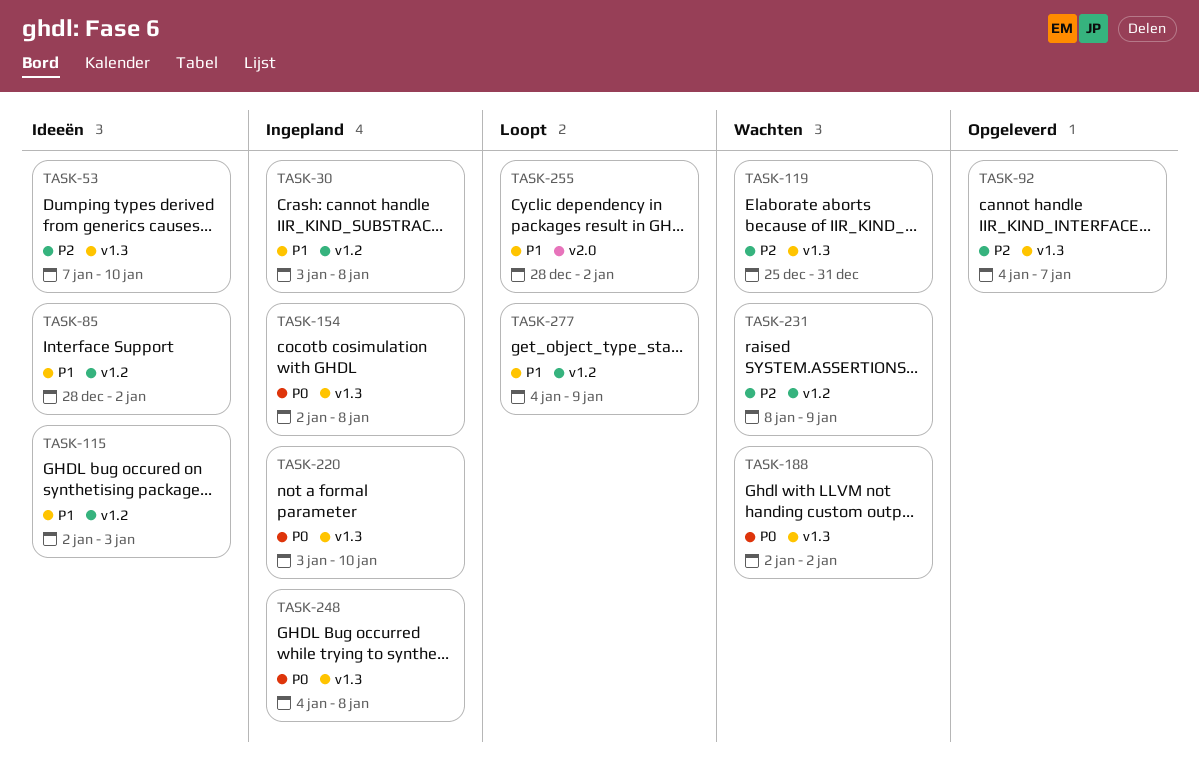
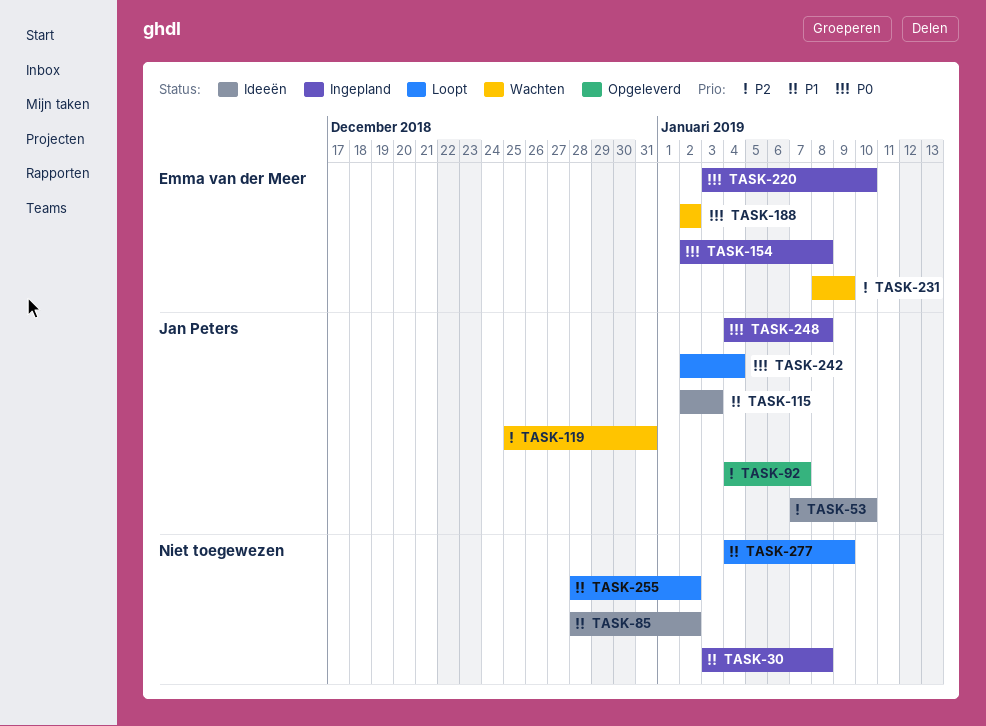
TASK-242: none -> present

